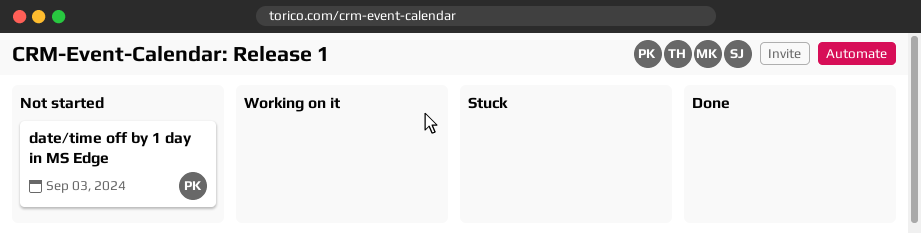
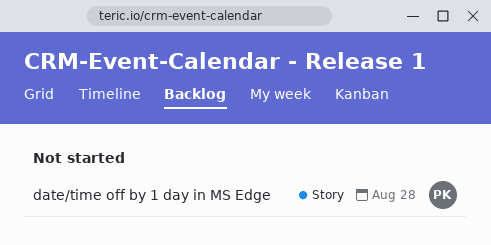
date/time off by 1 day in MS Edge, due: Sep 3 -> Aug 28

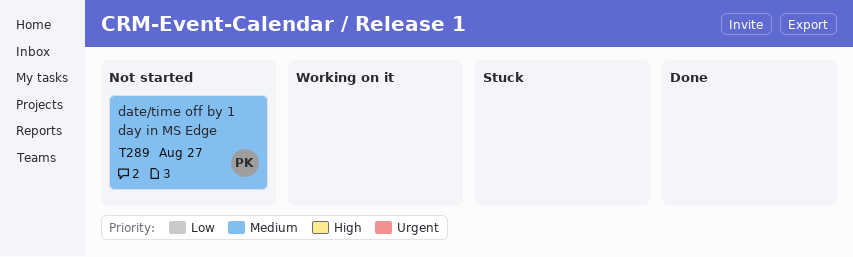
date/time off by 1 day in MS Edge, due: Aug 28 -> Aug 27

